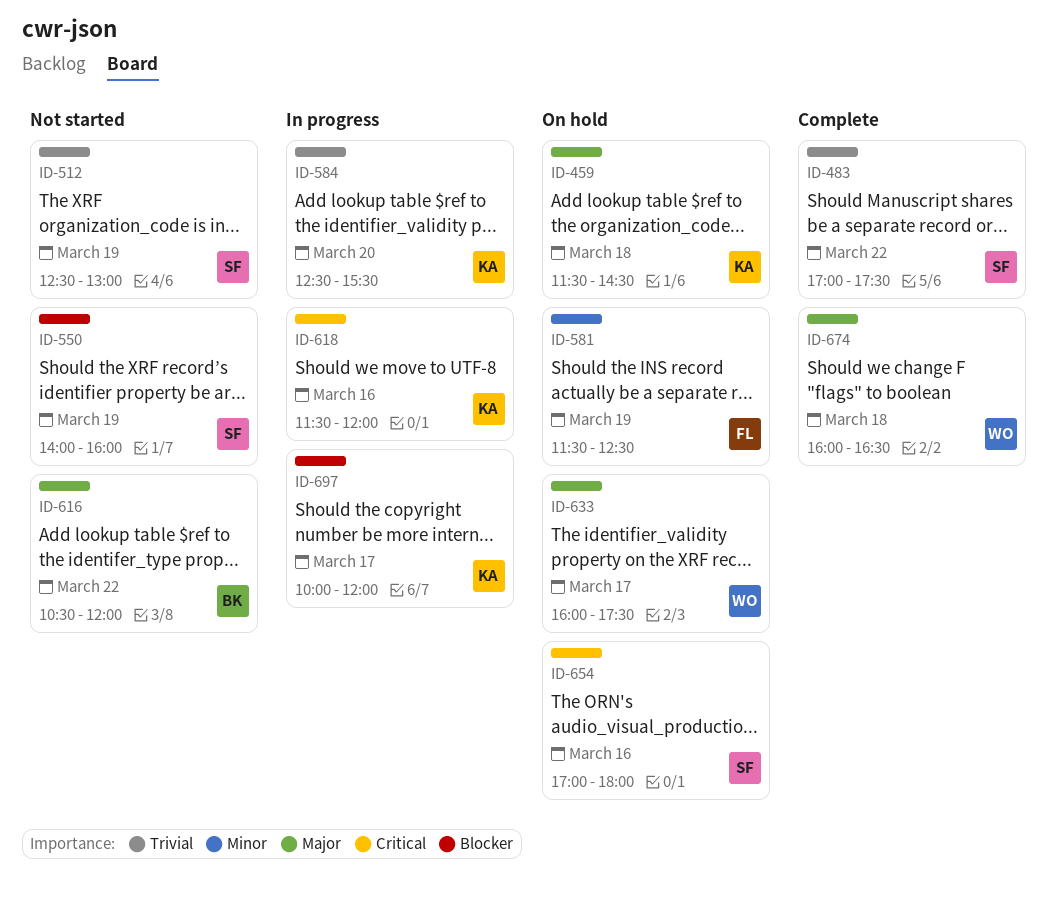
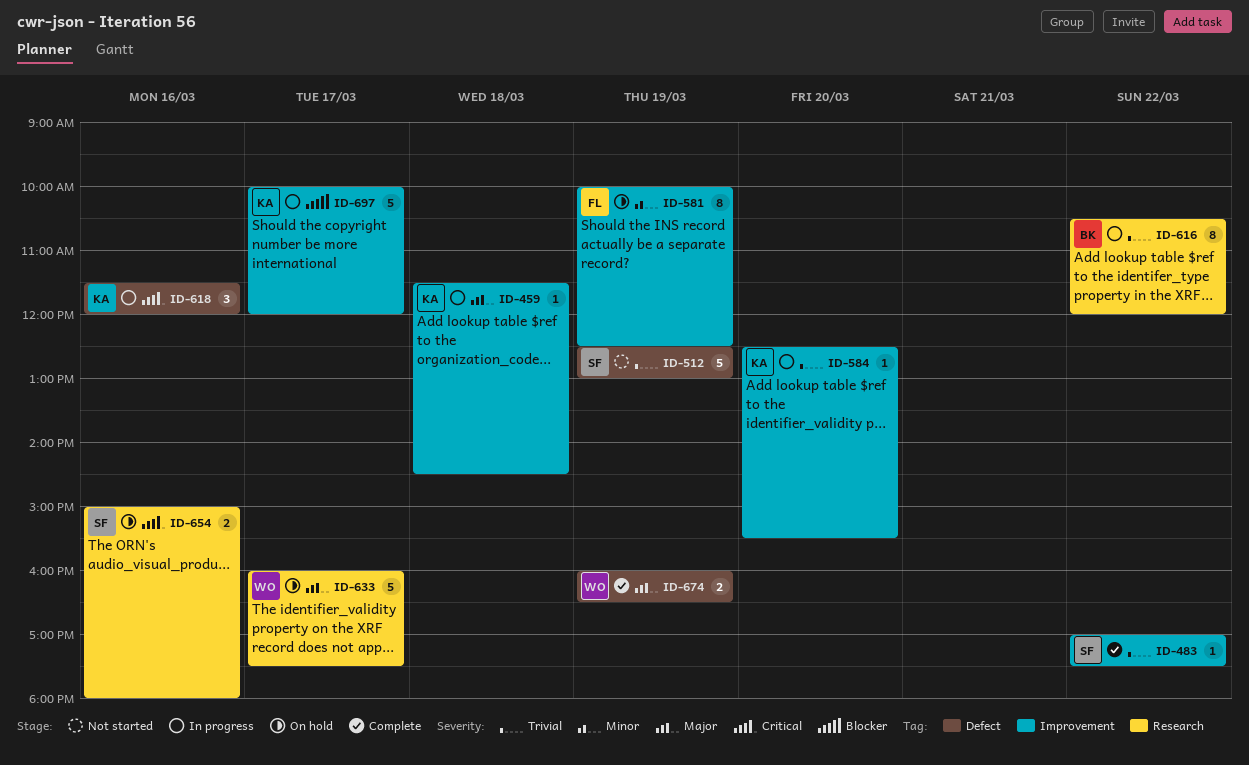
ID-459, status: On hold -> In progress
ID-550: present -> none
ID-581, begins: 11:30 -> 10:00
ID-616, status: Not started -> In progress
ID-616, priority: Major -> Trivial
ID-654, begins: 17:00 -> 15:00
ID-674, day: Mar 18 -> Mar 19

